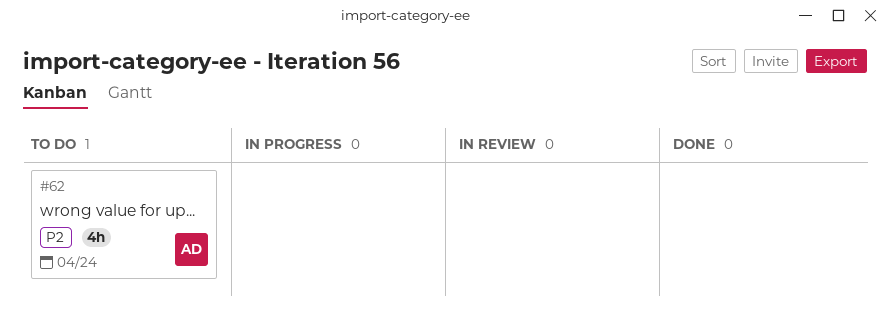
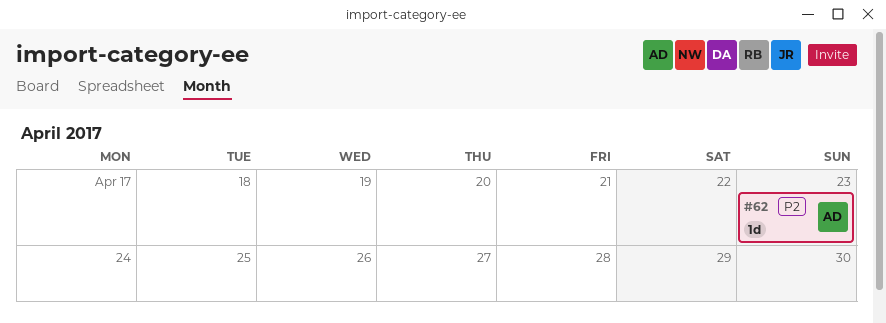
#62, estimate: 4h -> 1d
#62, due: Apr 24 -> Apr 23

